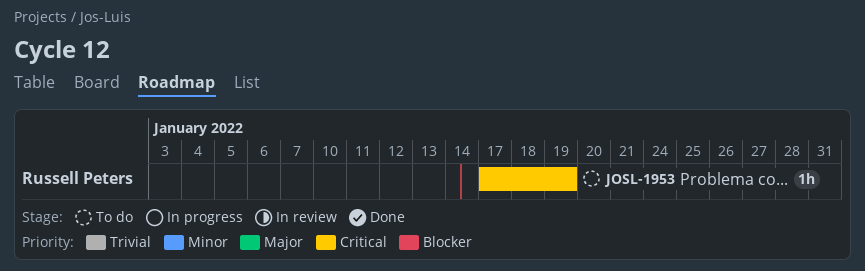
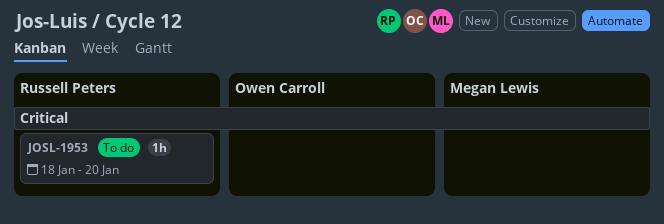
JOSL-1953, start: Jan 17 -> Jan 18
JOSL-1953, due: Jan 19 -> Jan 20

